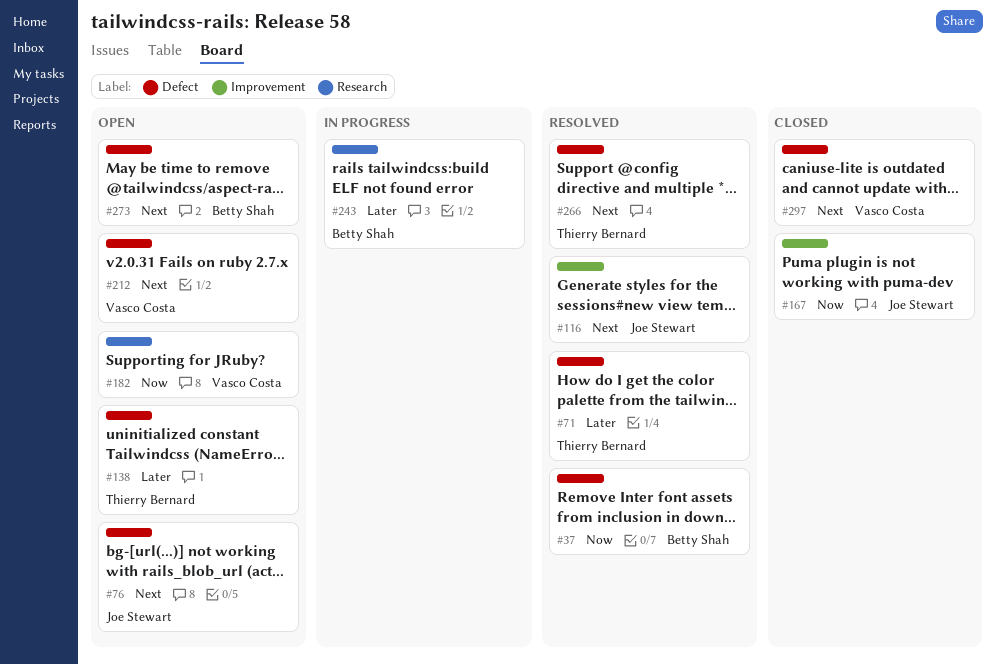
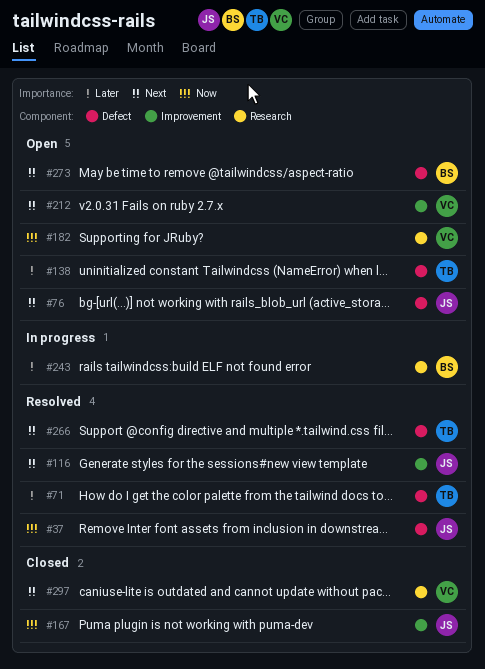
#37, owner: Betty Shah -> Joe Stewart
#212, label: Defect -> Improvement
#297, label: Defect -> Research

